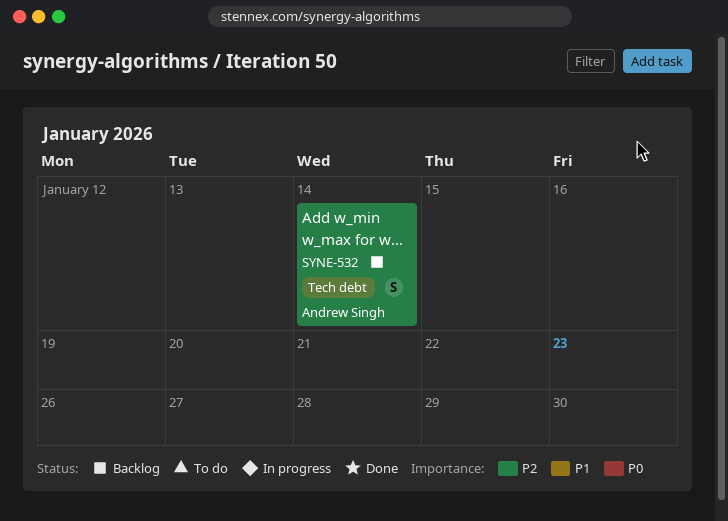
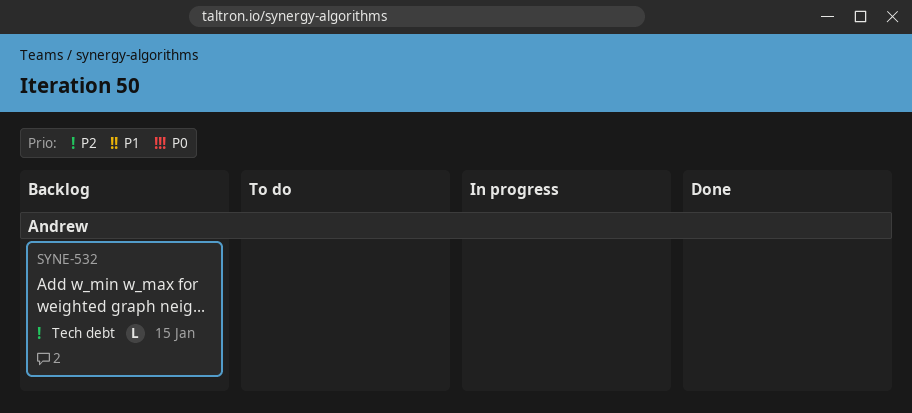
SYNE-532, estimate: S -> L
SYNE-532, due: Jan 14 -> Jan 15

